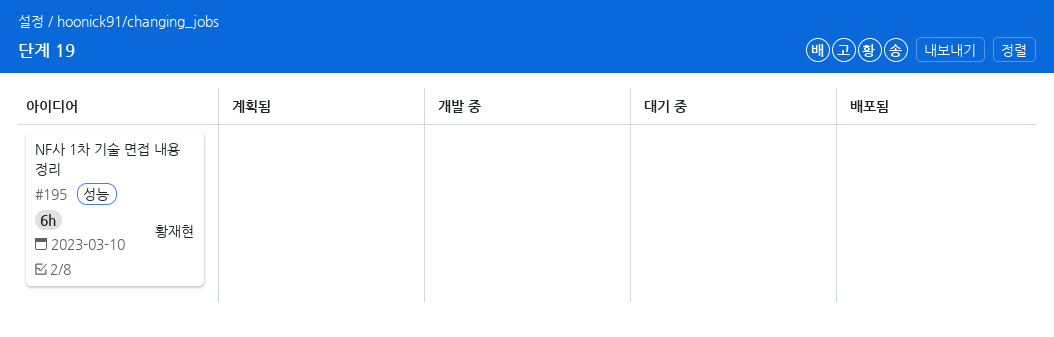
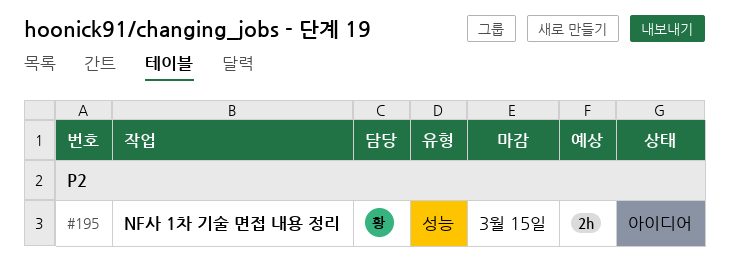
#195, estimate: 6h -> 2h
#195, due: Mar 10 -> Mar 15

